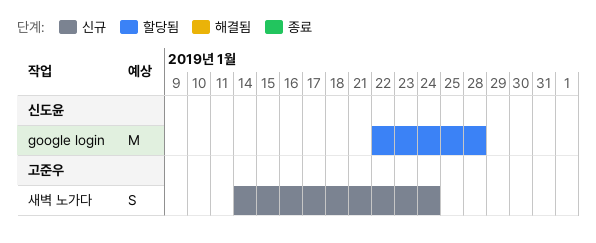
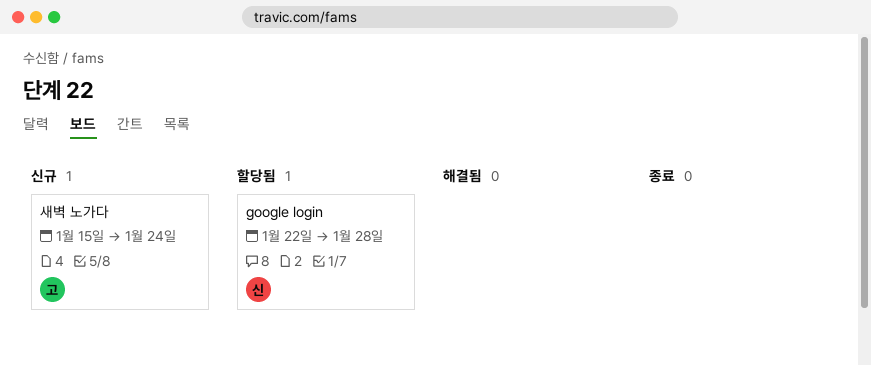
새벽 노가다, start: Jan 14 -> Jan 15

